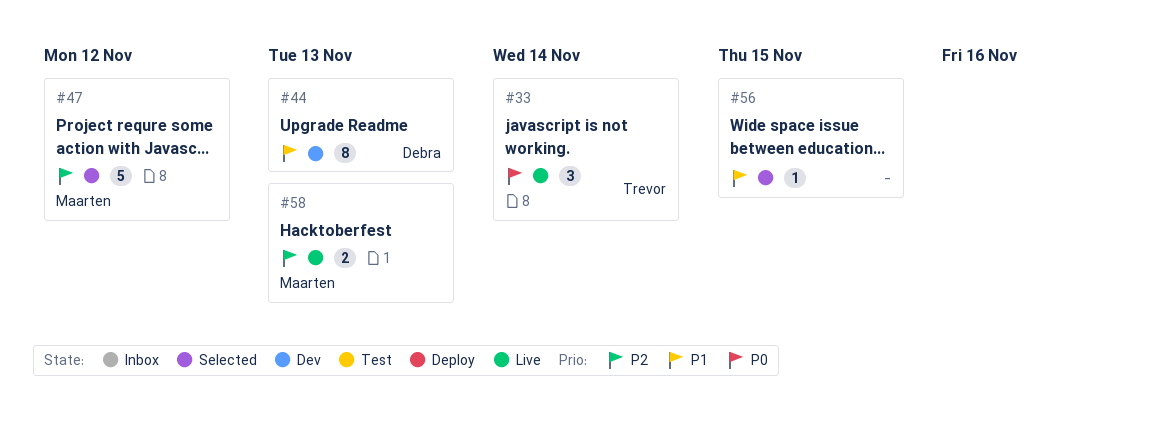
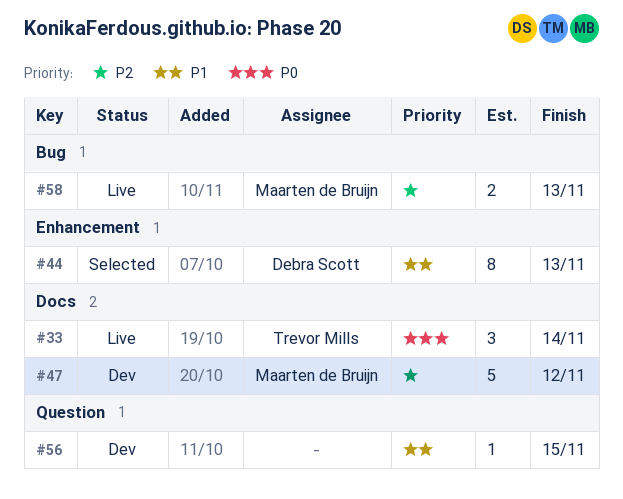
#44, status: Dev -> Selected
#47, status: Selected -> Dev
#56, status: Selected -> Dev

